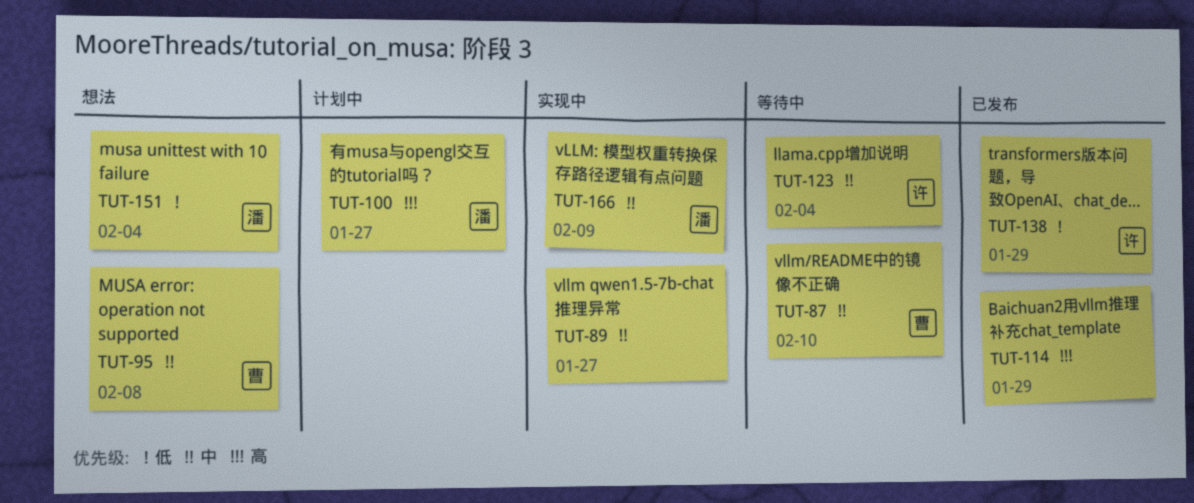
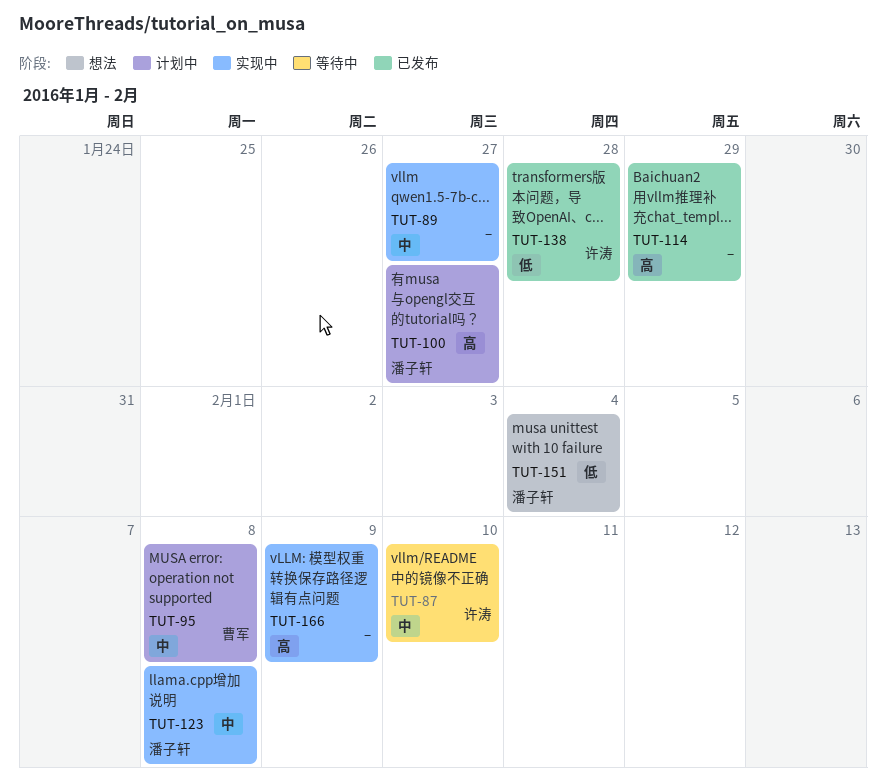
TUT-87, owner: 曹军 -> 许涛
TUT-95, status: 想法 -> 计划中
TUT-123, status: 等待中 -> 实现中
TUT-123, owner: 许涛 -> 潘子轩
TUT-123, due: Feb 4 -> Feb 8
TUT-138, due: Jan 29 -> Jan 28
TUT-166, owner: 潘子轩 -> none
TUT-166, priority: 中 -> 高

